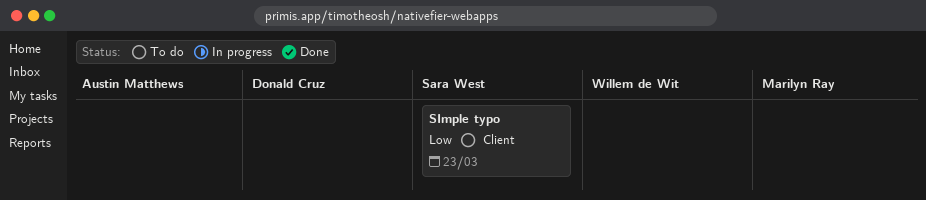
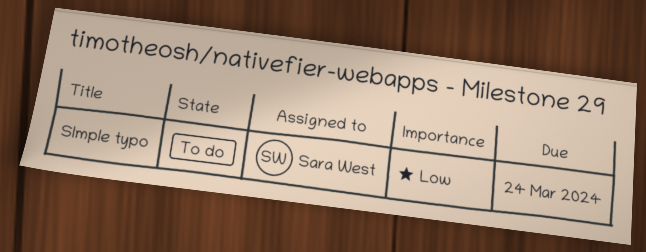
SImple typo, due: Mar 23 -> Mar 24

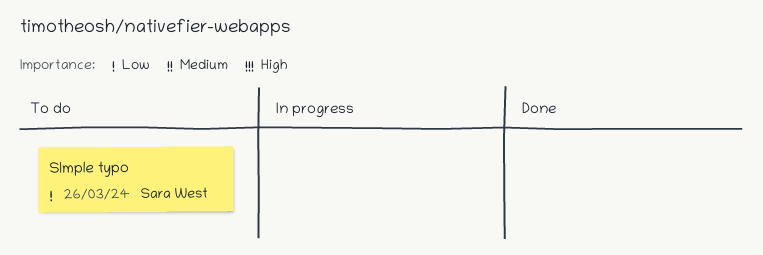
SImple typo, due: Mar 24 -> Mar 26

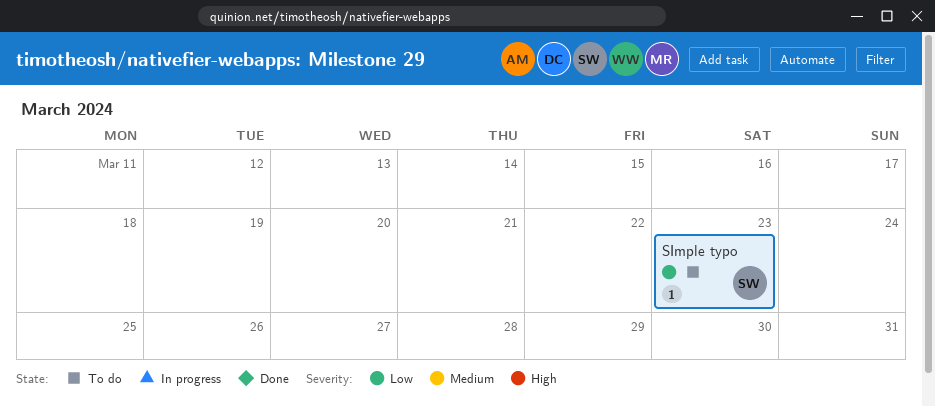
SImple typo, due: Mar 26 -> Mar 23

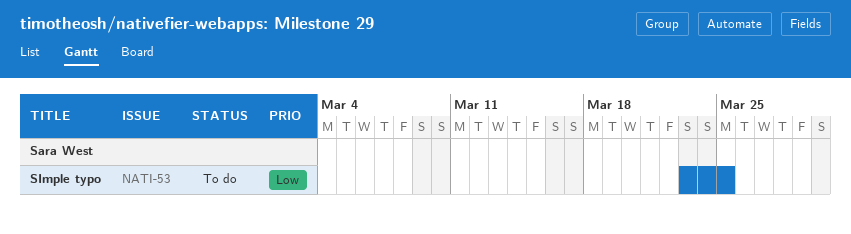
SImple typo, due: Mar 23 -> Mar 25

